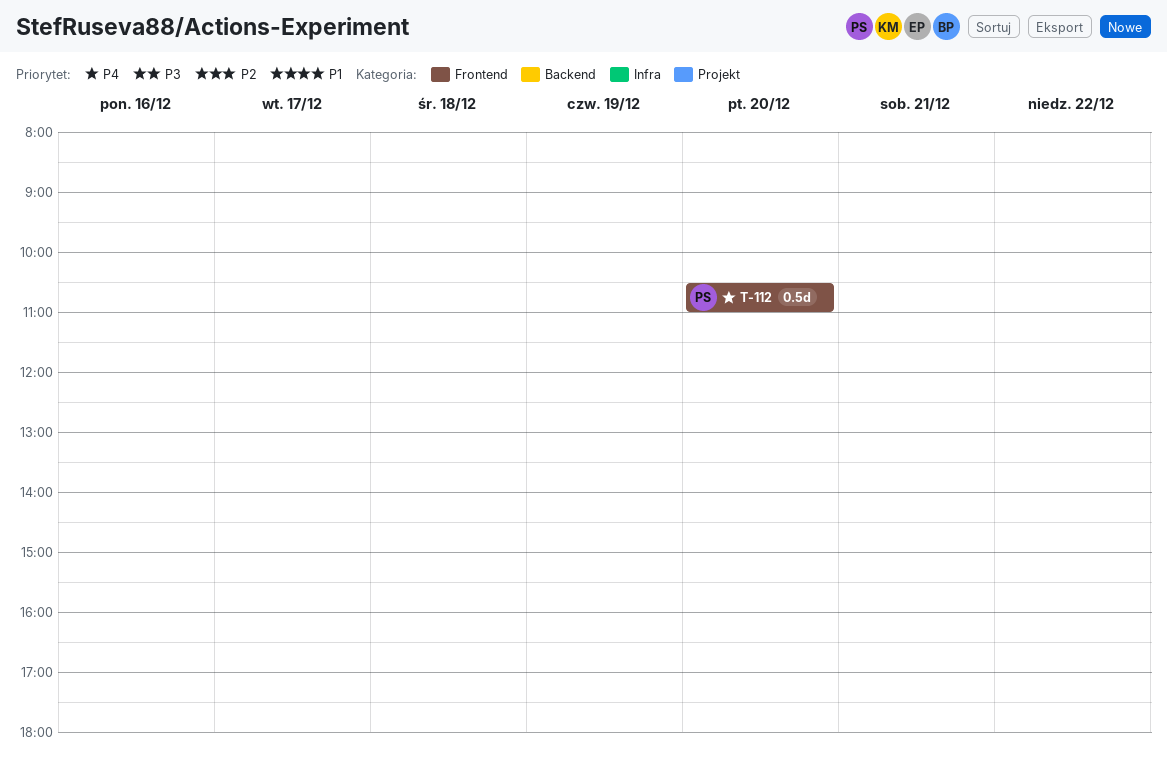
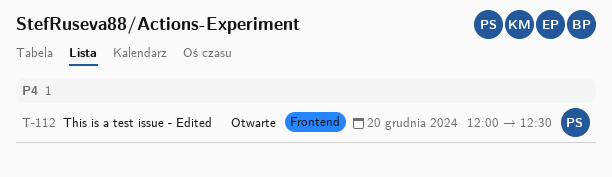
T-112, begins: 10:30 -> 12:00
T-112, ends: 11:00 -> 12:30

